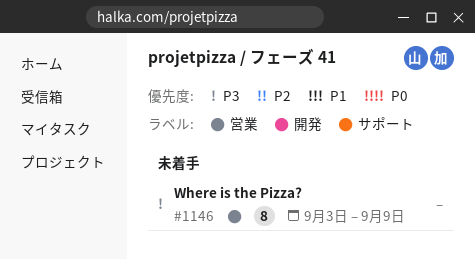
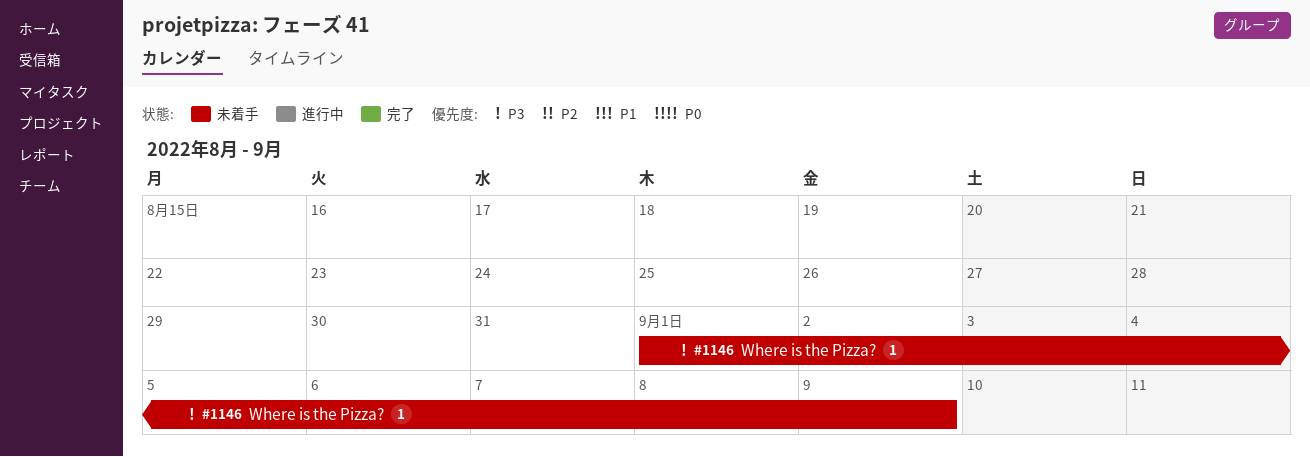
#1146, estimate: 8 -> 1
#1146, start: Sep 3 -> Sep 1

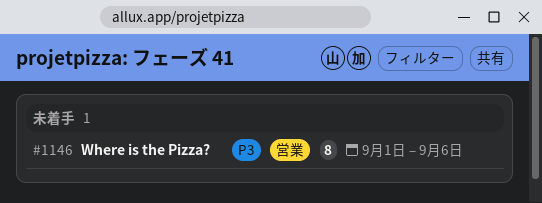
#1146, estimate: 1 -> 8
#1146, due: Sep 9 -> Sep 6

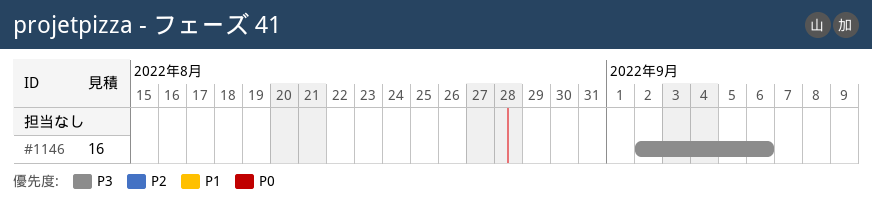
#1146, estimate: 8 -> 16
#1146, start: Sep 1 -> Sep 2

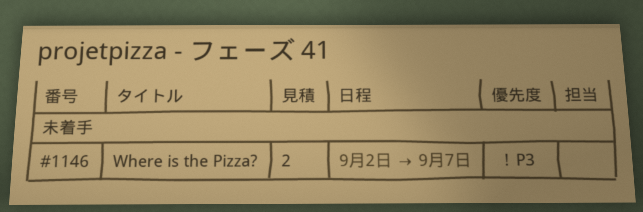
#1146, estimate: 16 -> 2
#1146, due: Sep 6 -> Sep 7

